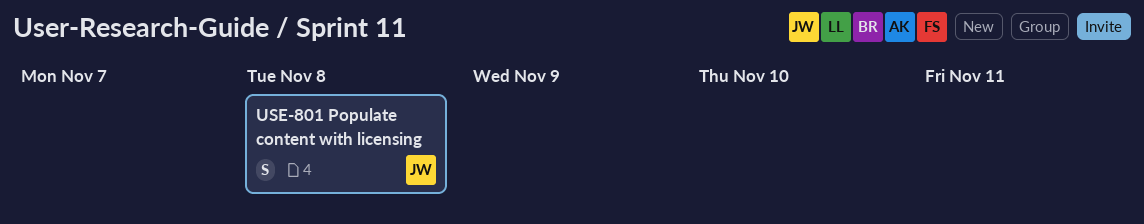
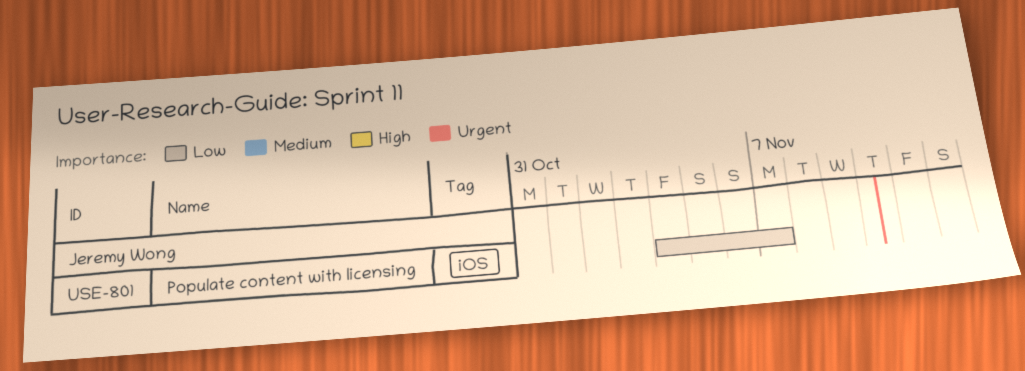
USE-801, due: Nov 8 -> Nov 7

